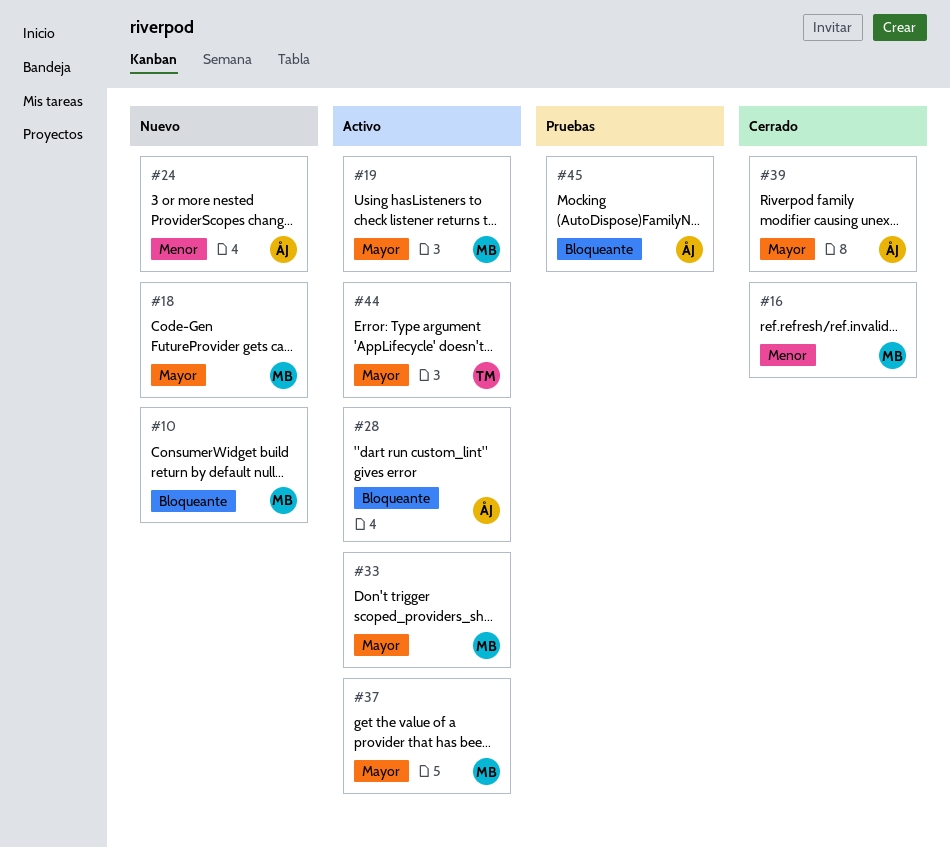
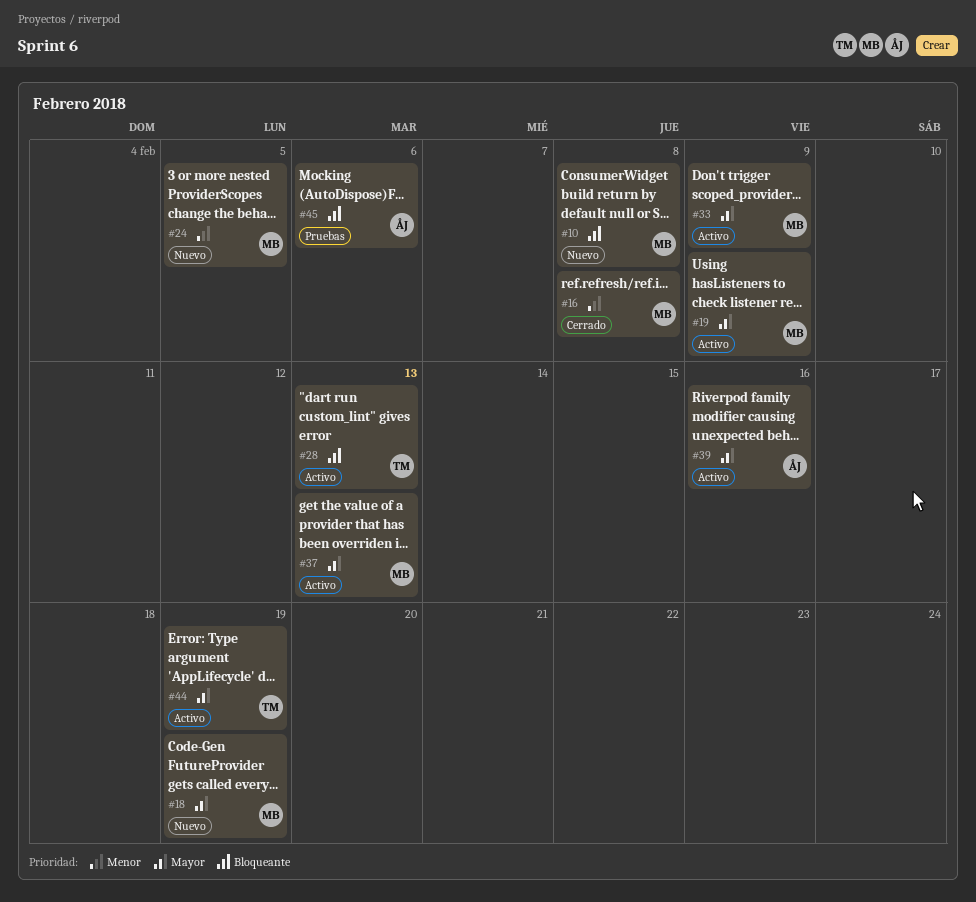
#24, owner: ÅJ -> MB
#28, owner: ÅJ -> TM
#39, status: Cerrado -> Activo

